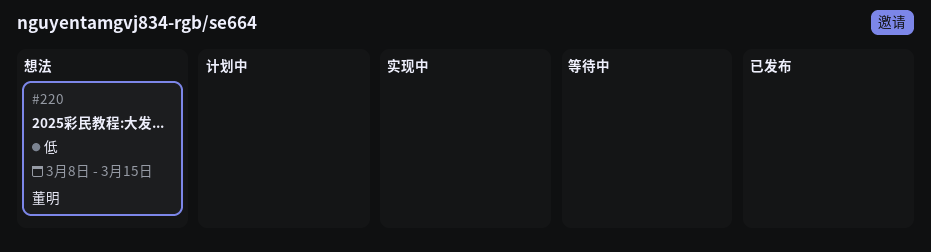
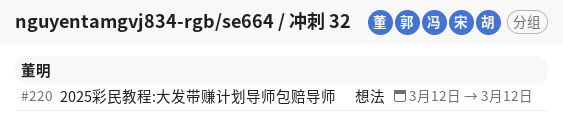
#220, start: Mar 8 -> Mar 12
#220, due: Mar 15 -> Mar 12

